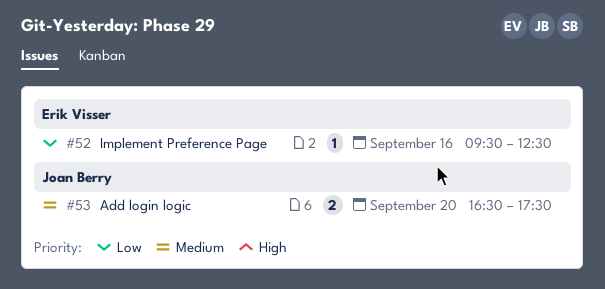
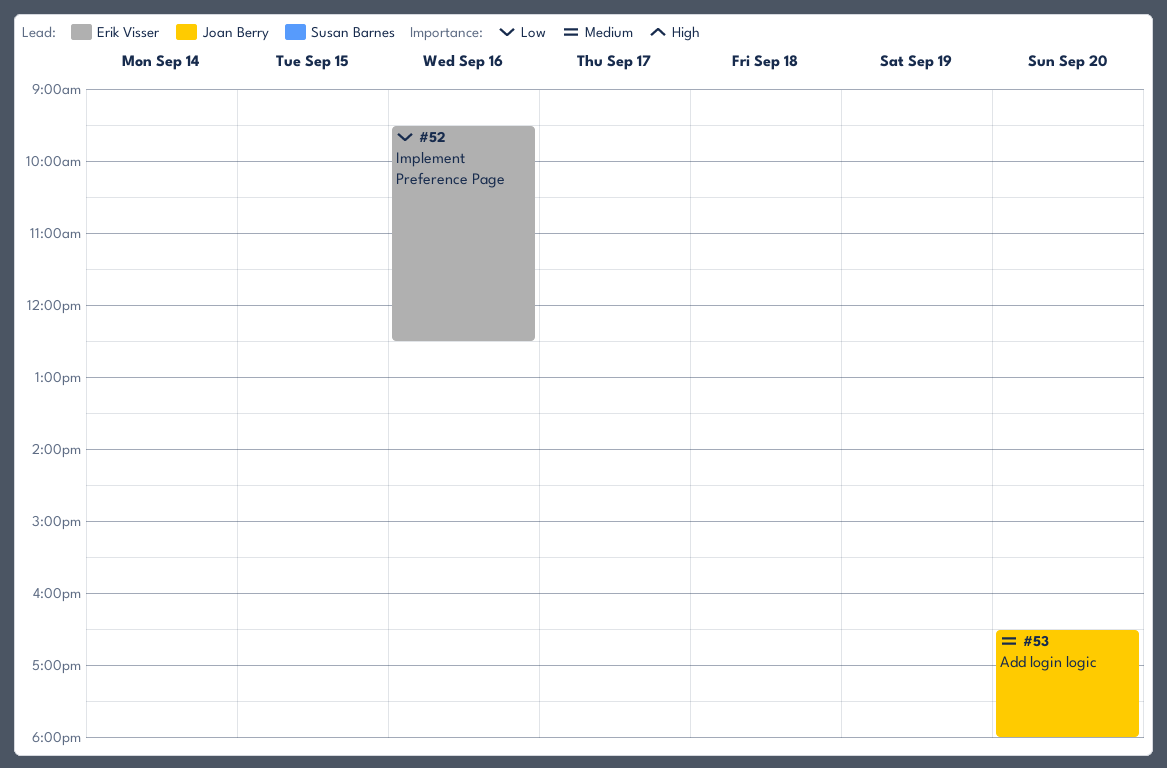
#53, ends: 17:30 -> 18:00

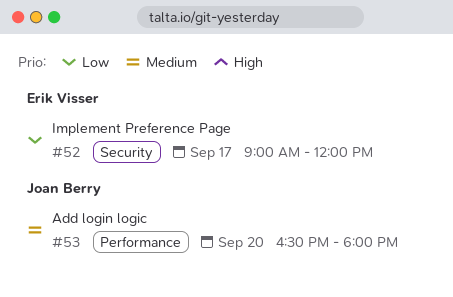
#52, day: Sep 16 -> Sep 17
#52, begins: 09:30 -> 09:00
#52, ends: 12:30 -> 12:00

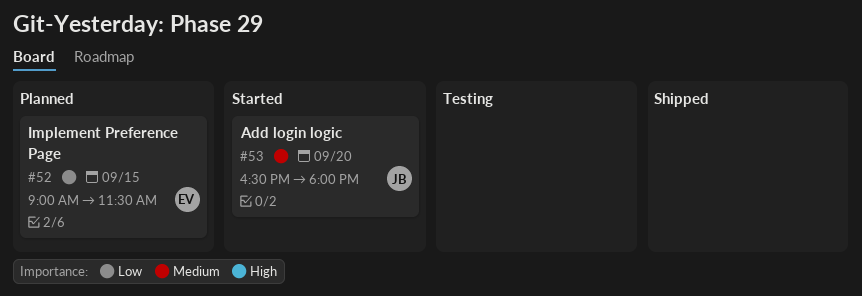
#52, day: Sep 17 -> Sep 15
#52, ends: 12:00 -> 11:30

